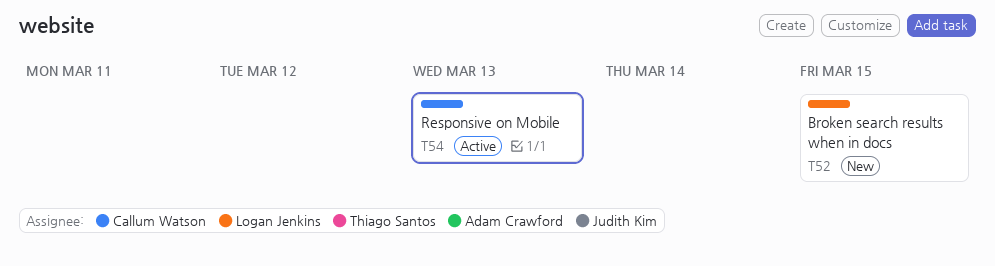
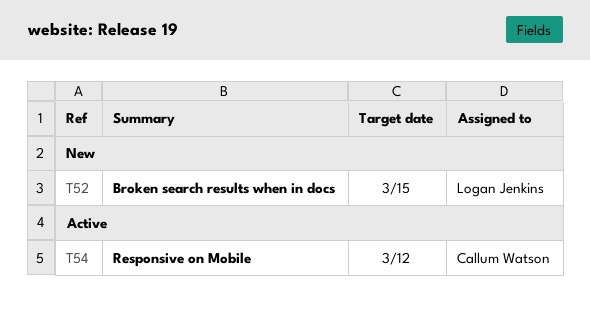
T54, due: Mar 13 -> Mar 12

